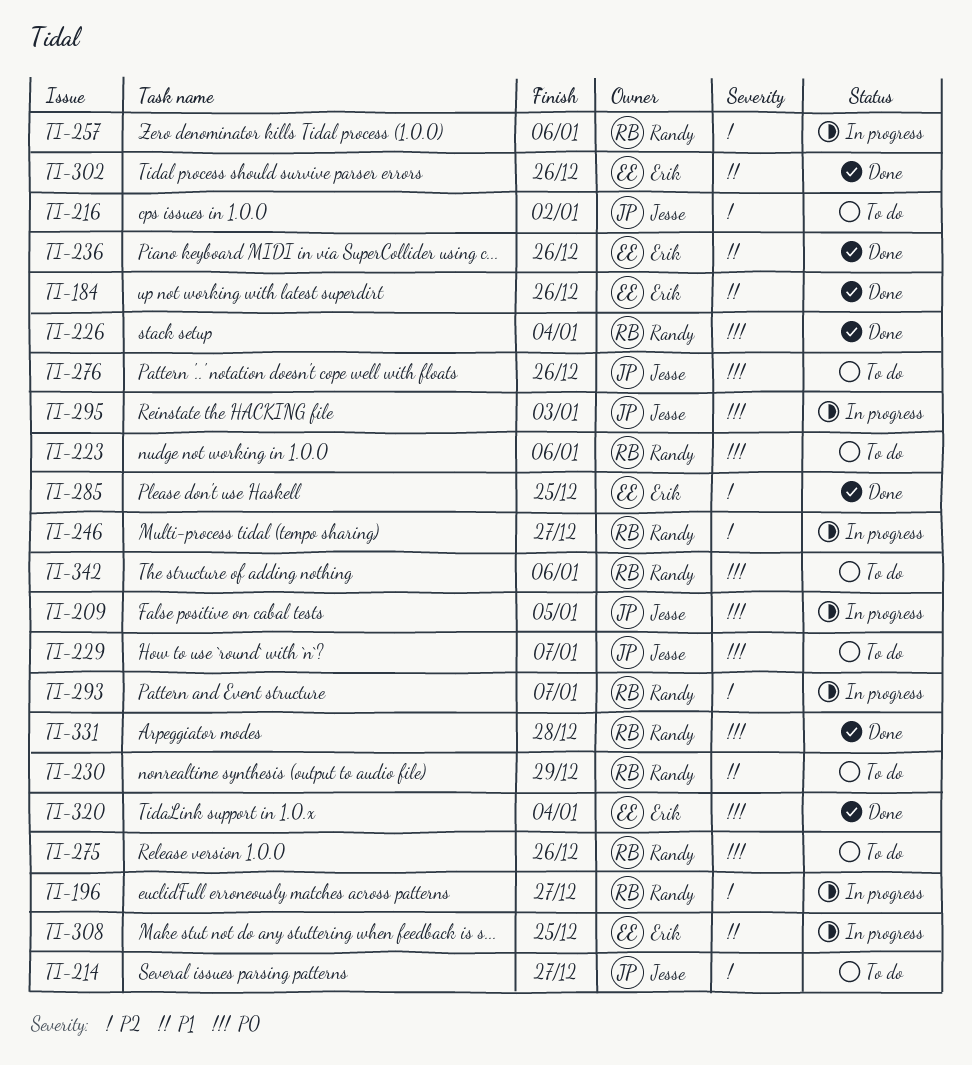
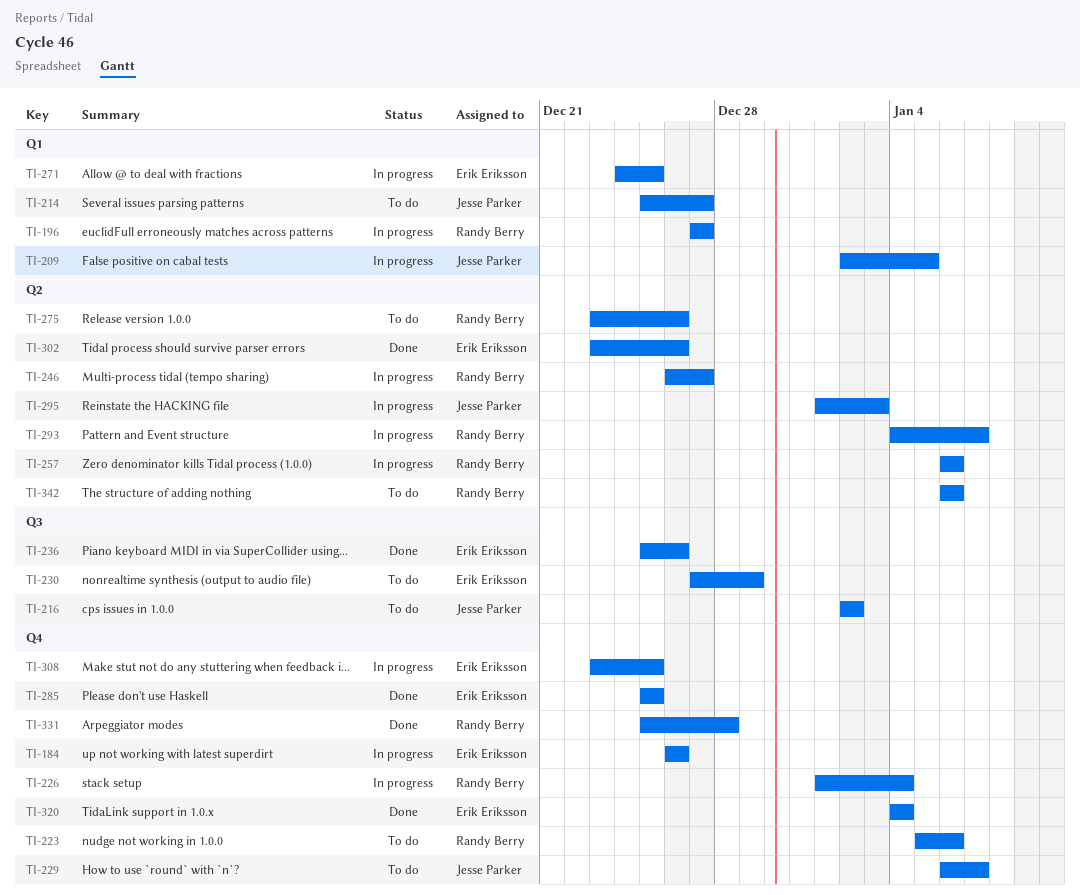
TI-184, status: Done -> In progress
TI-226, status: Done -> In progress
TI-230, owner: Randy Berry -> Erik Eriksson
TI-271: none -> present
TI-276: present -> none

